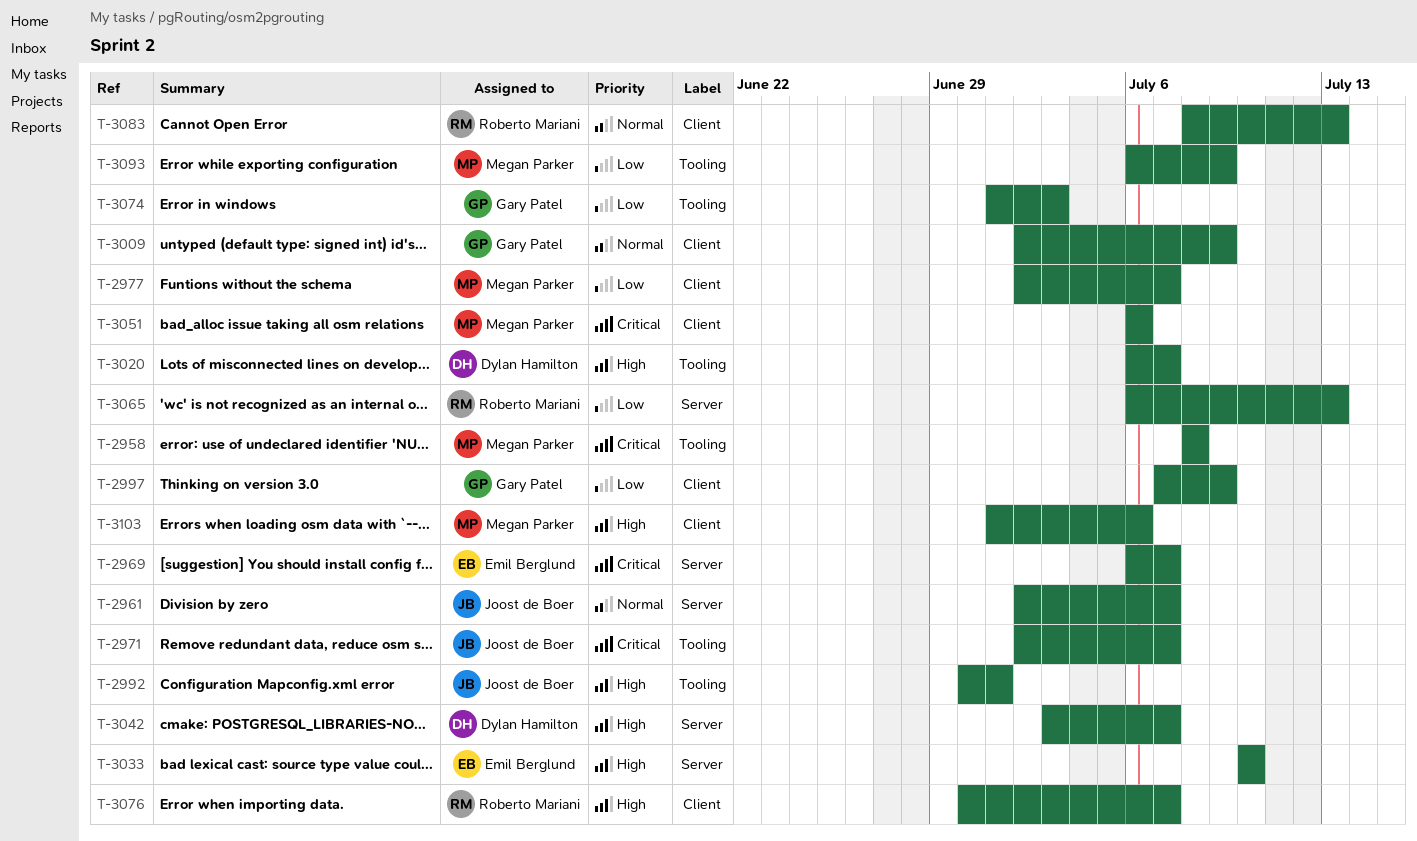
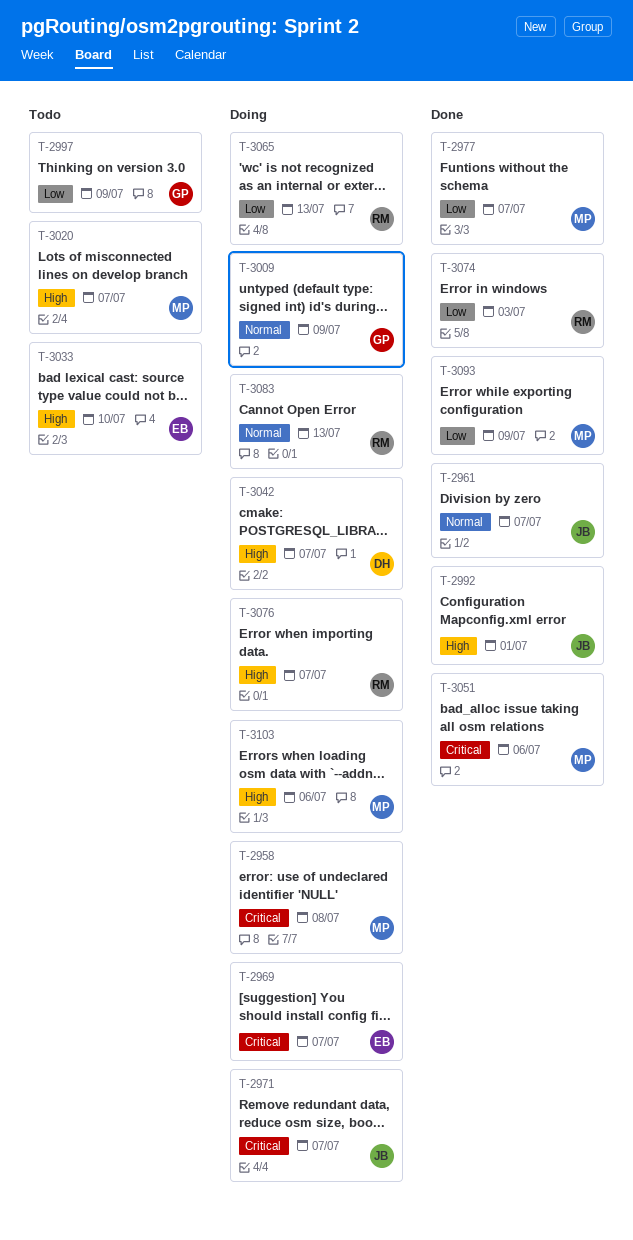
T-3020, owner: Dylan Hamilton -> Megan Parker
T-3074, owner: Gary Patel -> Roberto Mariani

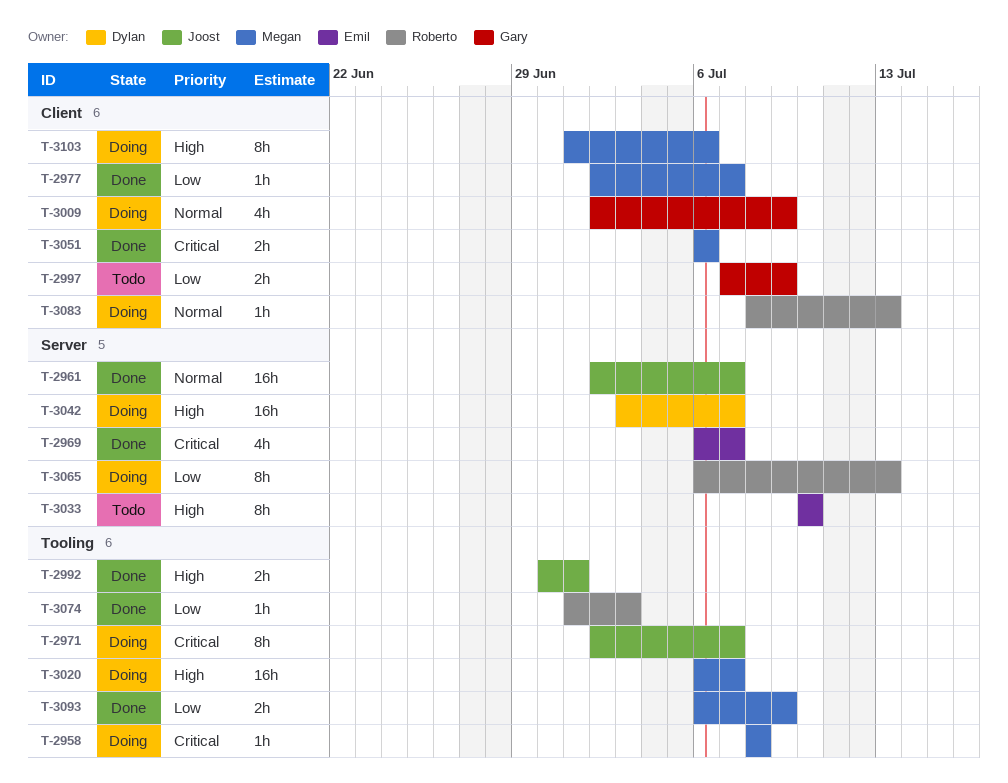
T-2969, status: Doing -> Done
T-3020, status: Todo -> Doing
T-3076: present -> none

